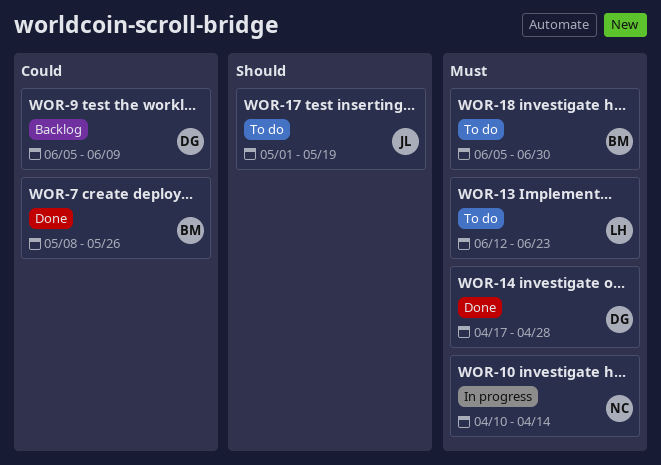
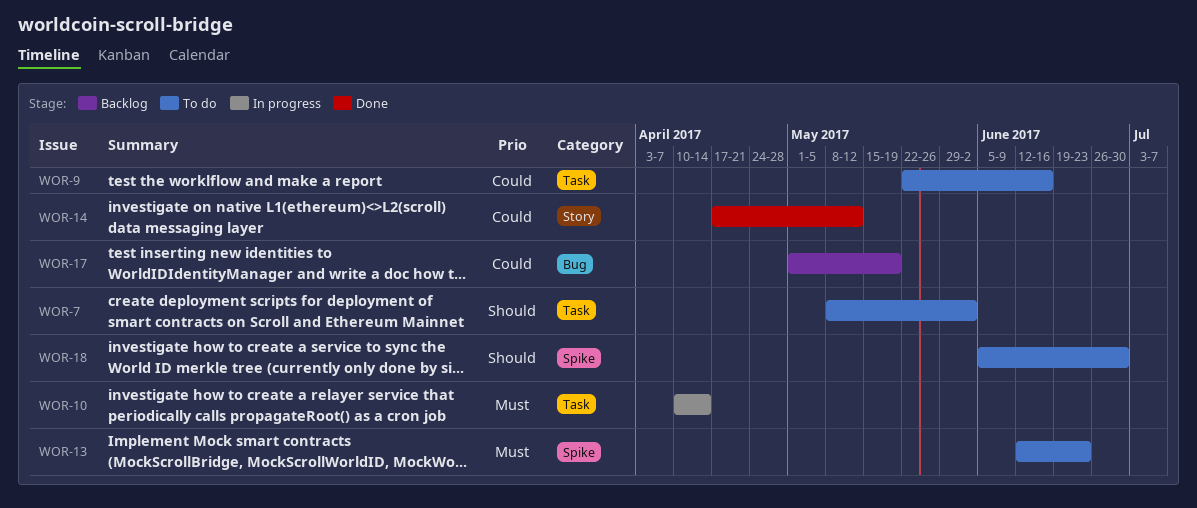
WOR-7, status: Done -> To do
WOR-7, priority: Could -> Should
WOR-7, due: May 26 -> Jun 2
WOR-9, status: Backlog -> To do
WOR-9, start: Jun 5 -> May 22
WOR-9, due: Jun 9 -> Jun 16
WOR-14, priority: Must -> Could
WOR-14, due: Apr 28 -> May 12
WOR-17, status: To do -> Backlog
WOR-17, priority: Should -> Could
WOR-18, priority: Must -> Should

